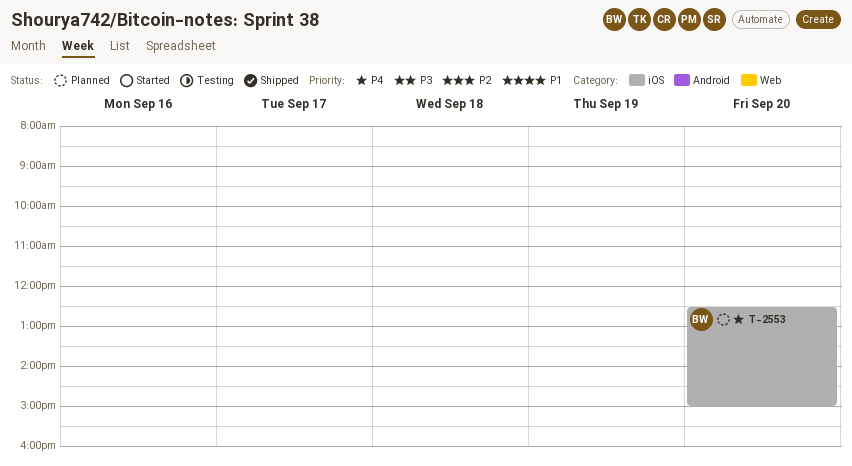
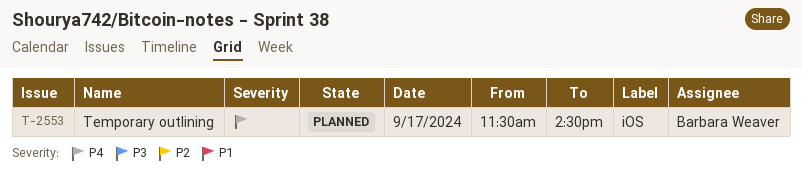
T-2553, day: Sep 20 -> Sep 17
T-2553, begins: 12:30 -> 11:30
T-2553, ends: 15:00 -> 14:30

